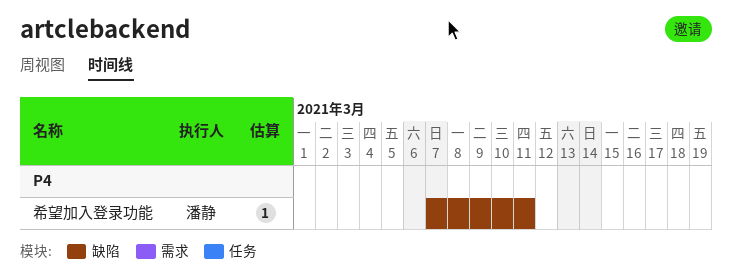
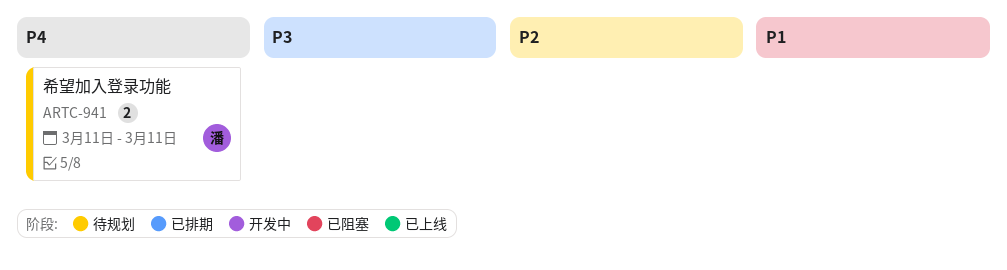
希望加入登录功能, estimate: 1 -> 2
希望加入登录功能, start: Mar 7 -> Mar 11

